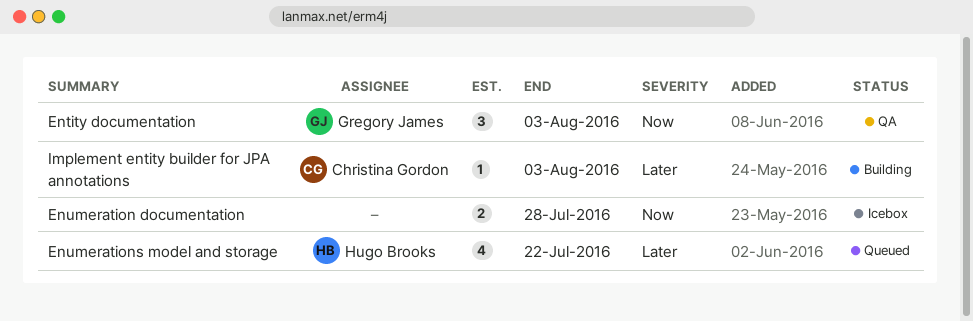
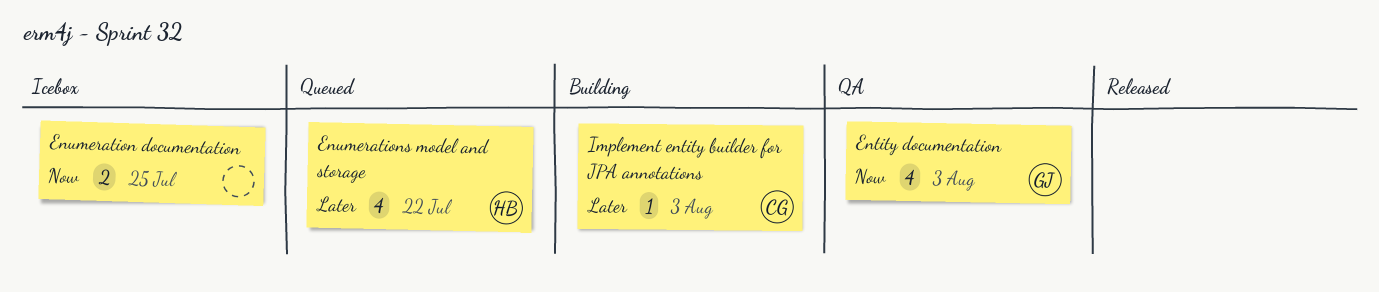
Entity documentation, estimate: 3 -> 4
Enumeration documentation, due: Jul 28 -> Jul 25

